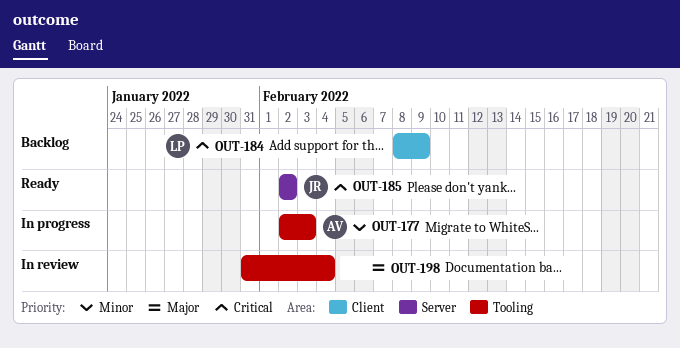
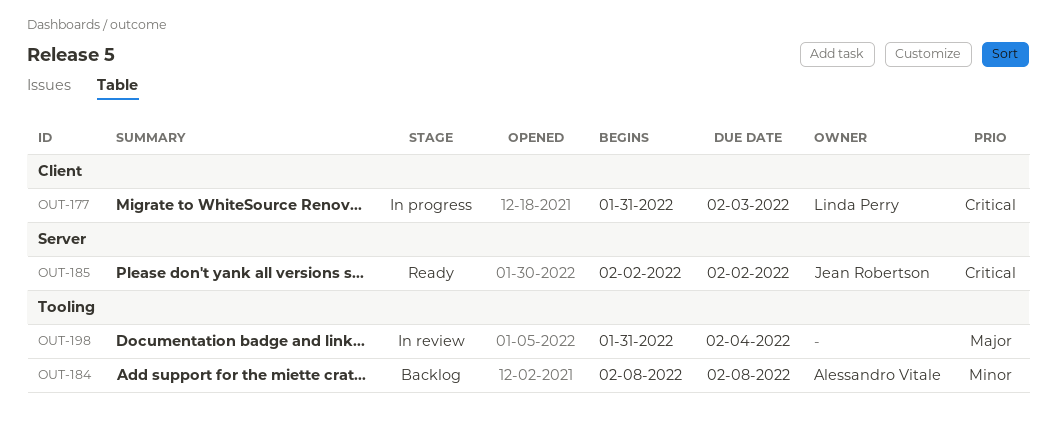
OUT-177, owner: Alessandro Vitale -> Linda Perry
OUT-177, priority: Minor -> Critical
OUT-177, label: Tooling -> Client
OUT-177, start: Feb 2 -> Jan 31
OUT-184, owner: Linda Perry -> Alessandro Vitale
OUT-184, priority: Critical -> Minor
OUT-184, label: Client -> Tooling
OUT-184, due: Feb 9 -> Feb 8

